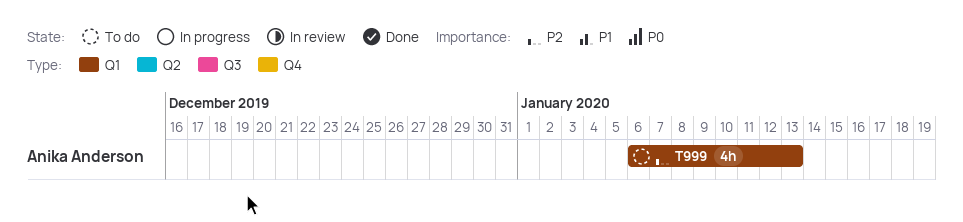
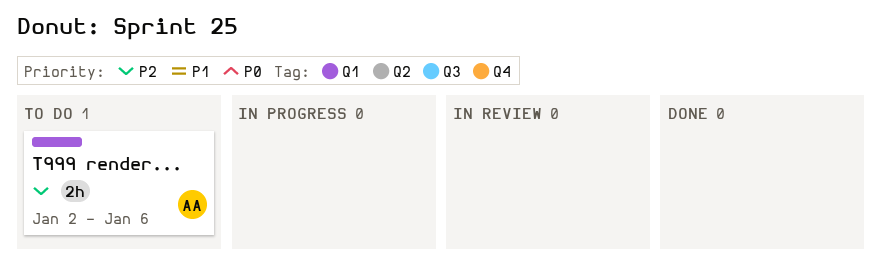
T999, estimate: 4h -> 2h
T999, start: Jan 6 -> Jan 2
T999, due: Jan 13 -> Jan 6

